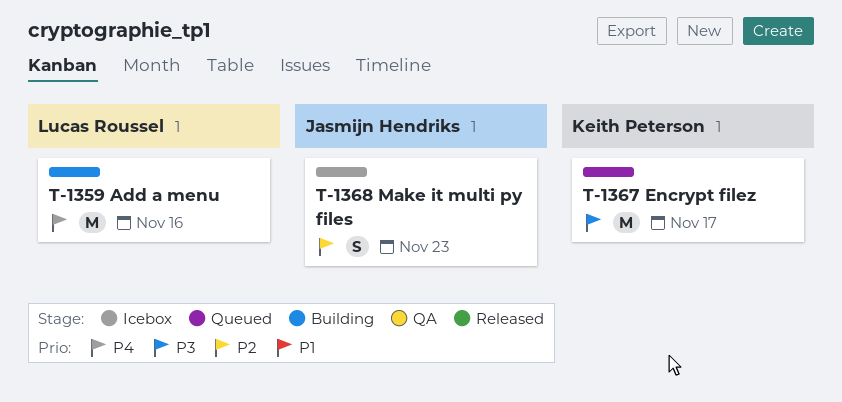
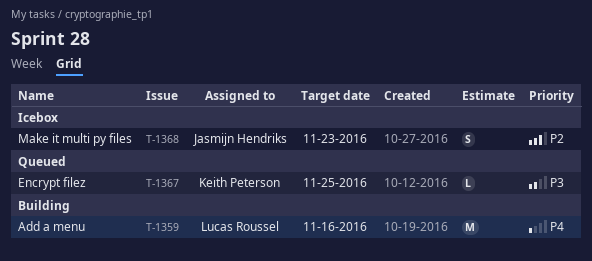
T-1367, estimate: M -> L
T-1367, due: Nov 17 -> Nov 25

